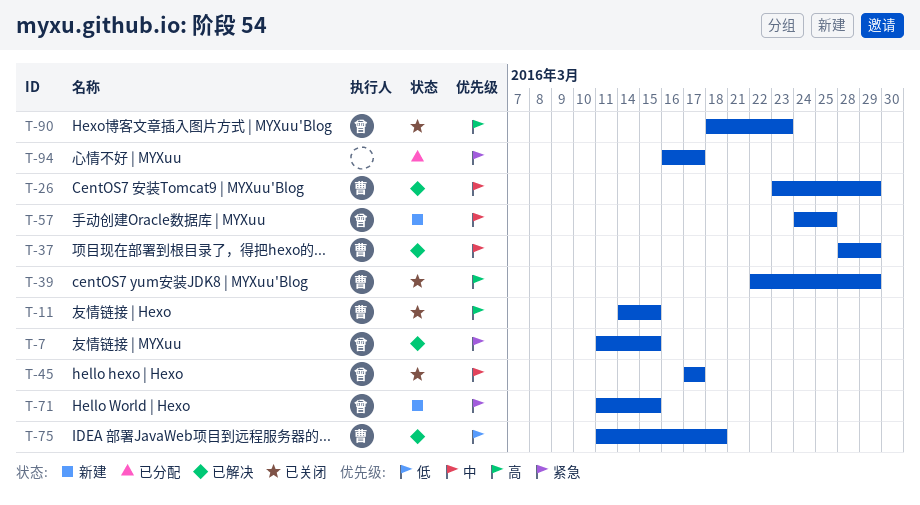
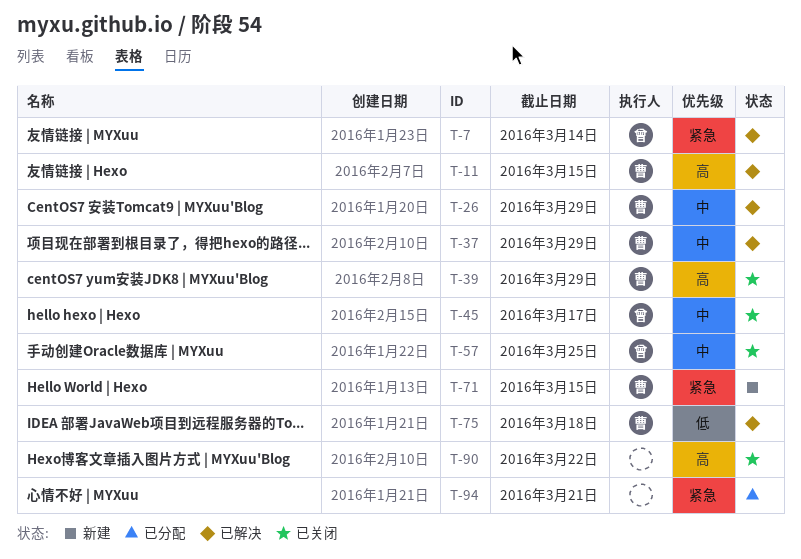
T-7, due: Mar 15 -> Mar 14
T-11, status: 已关闭 -> 已解决
T-57, status: 新建 -> 已关闭
T-71, owner: 曾 -> 曹
T-90, owner: 曾 -> none
T-90, due: Mar 23 -> Mar 22
T-94, due: Mar 17 -> Mar 21

